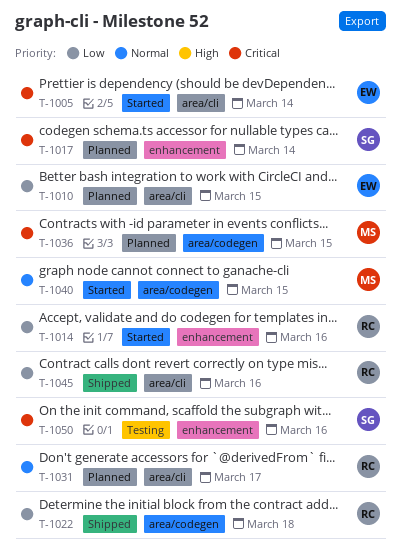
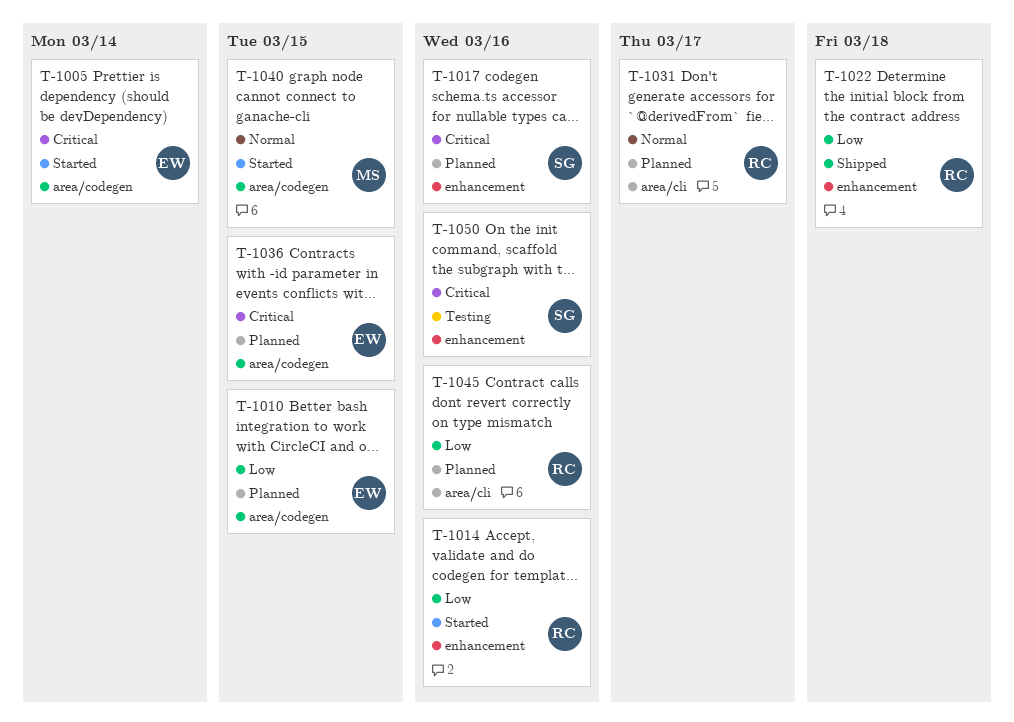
T-1005, label: area/cli -> area/codegen
T-1010, label: area/cli -> area/codegen
T-1017, due: Mar 14 -> Mar 16
T-1022, label: area/codegen -> enhancement
T-1036, owner: MS -> EW
T-1045, status: Shipped -> Planned

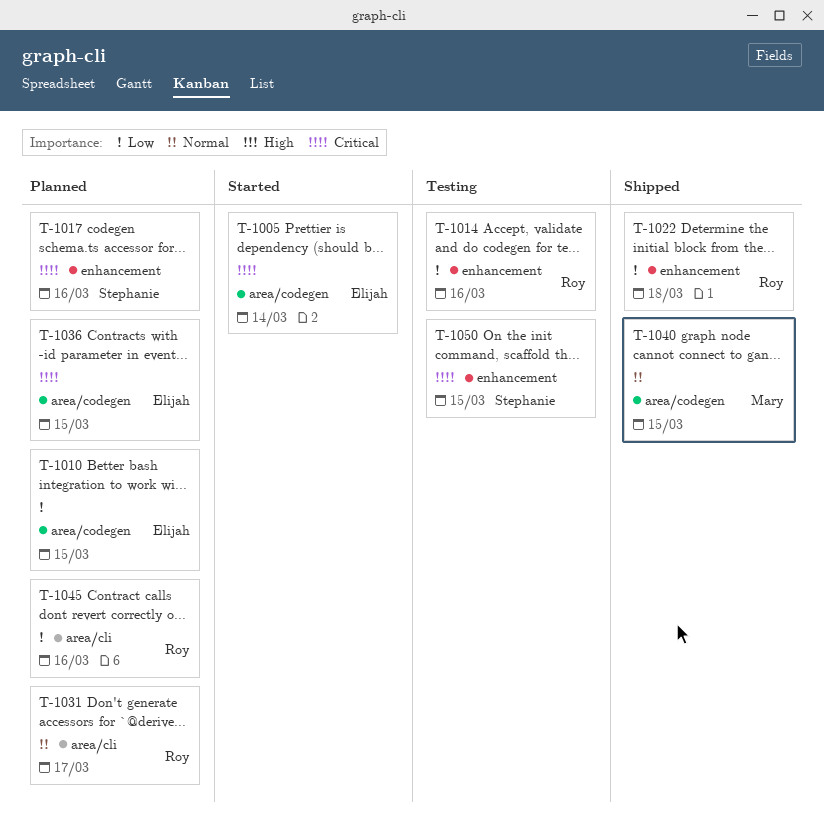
T-1014, status: Started -> Testing
T-1040, status: Started -> Shipped
T-1050, due: Mar 16 -> Mar 15

